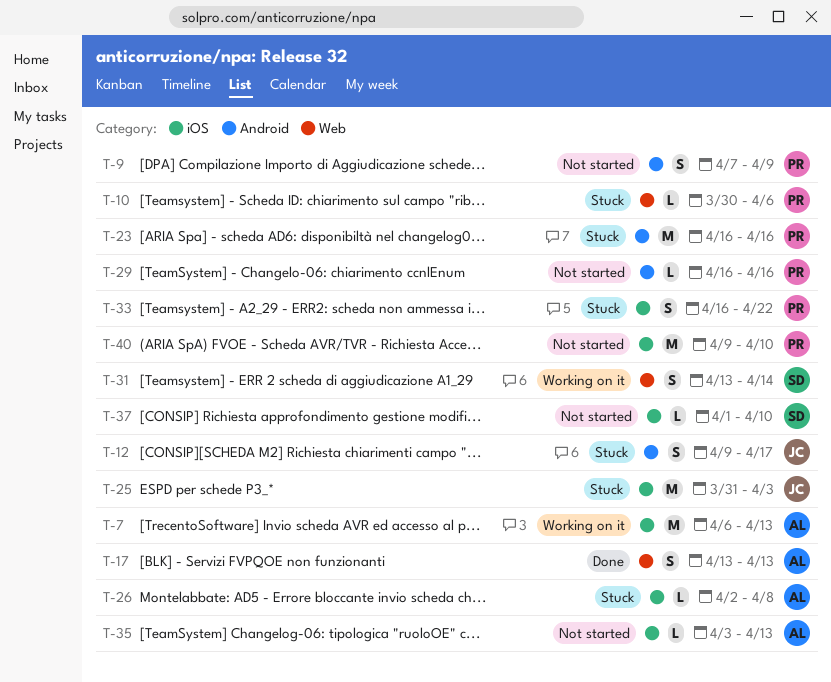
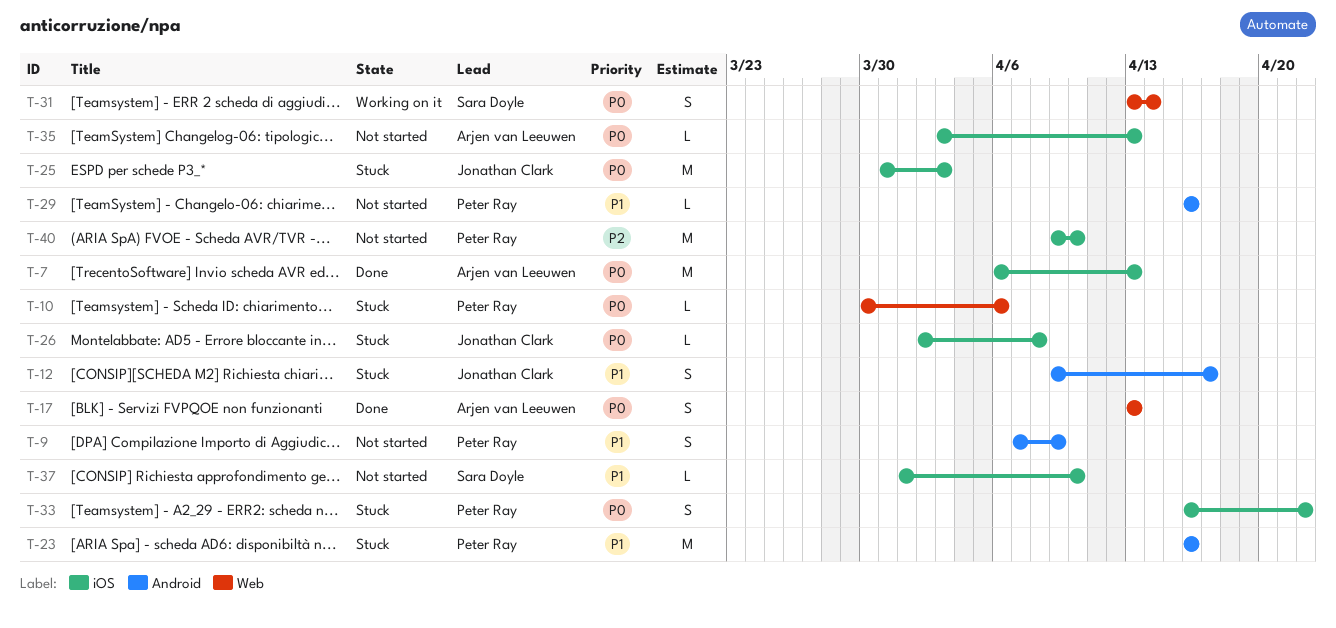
T-7, status: Working on it -> Done
T-26, owner: Arjen van Leeuwen -> Jonathan Clark

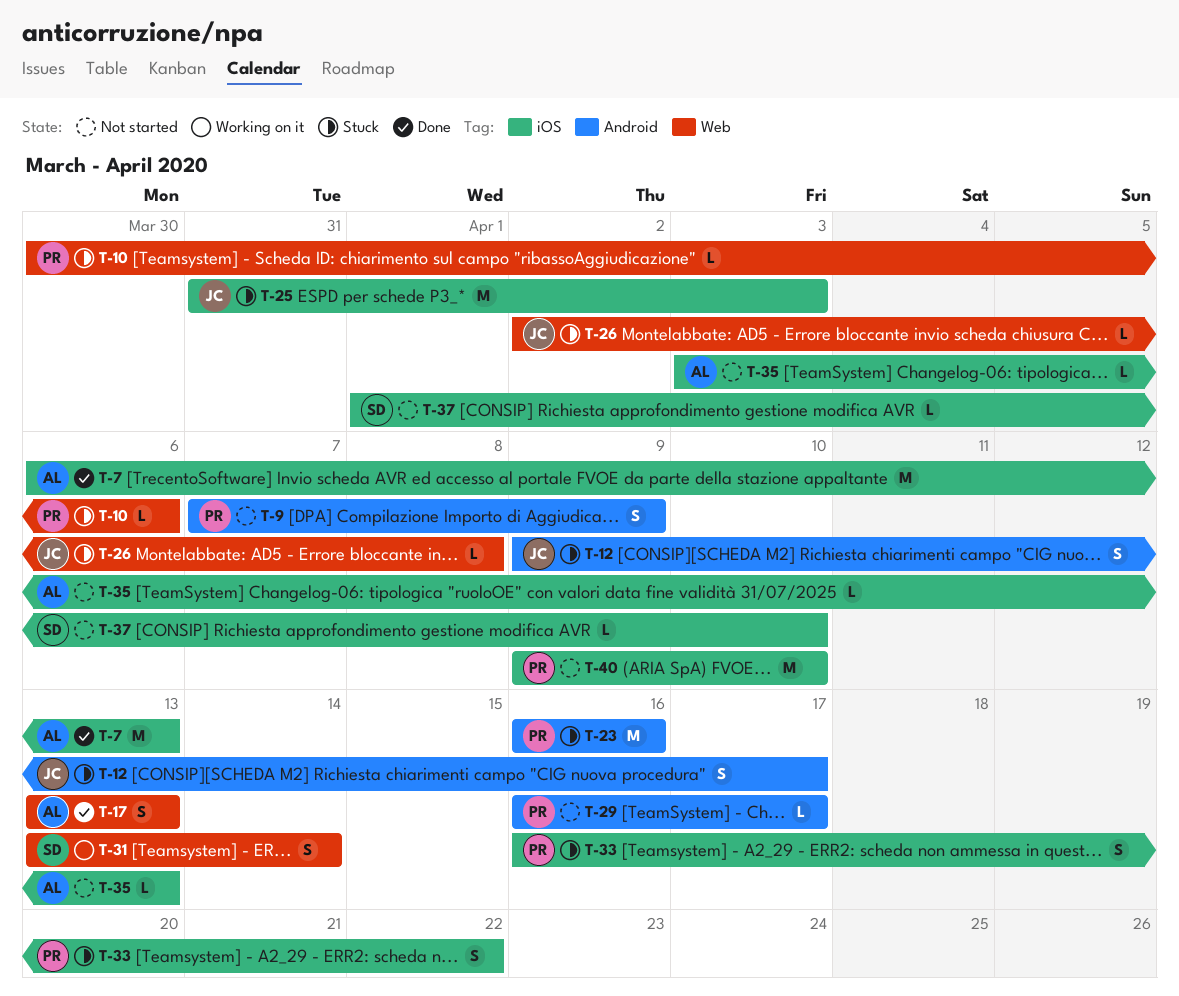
T-26, label: iOS -> Web
T-29, due: Apr 16 -> Apr 17

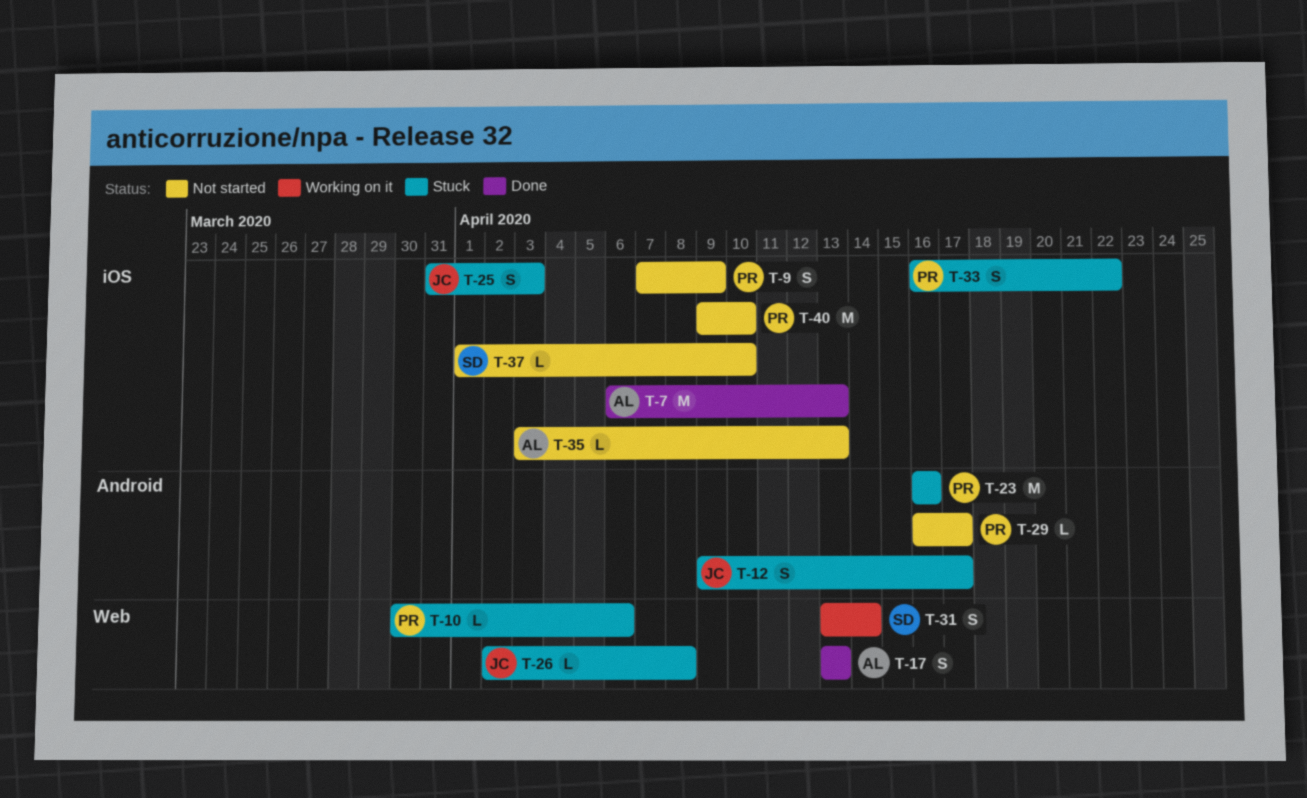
T-9, label: Android -> iOS
T-25, estimate: M -> S

